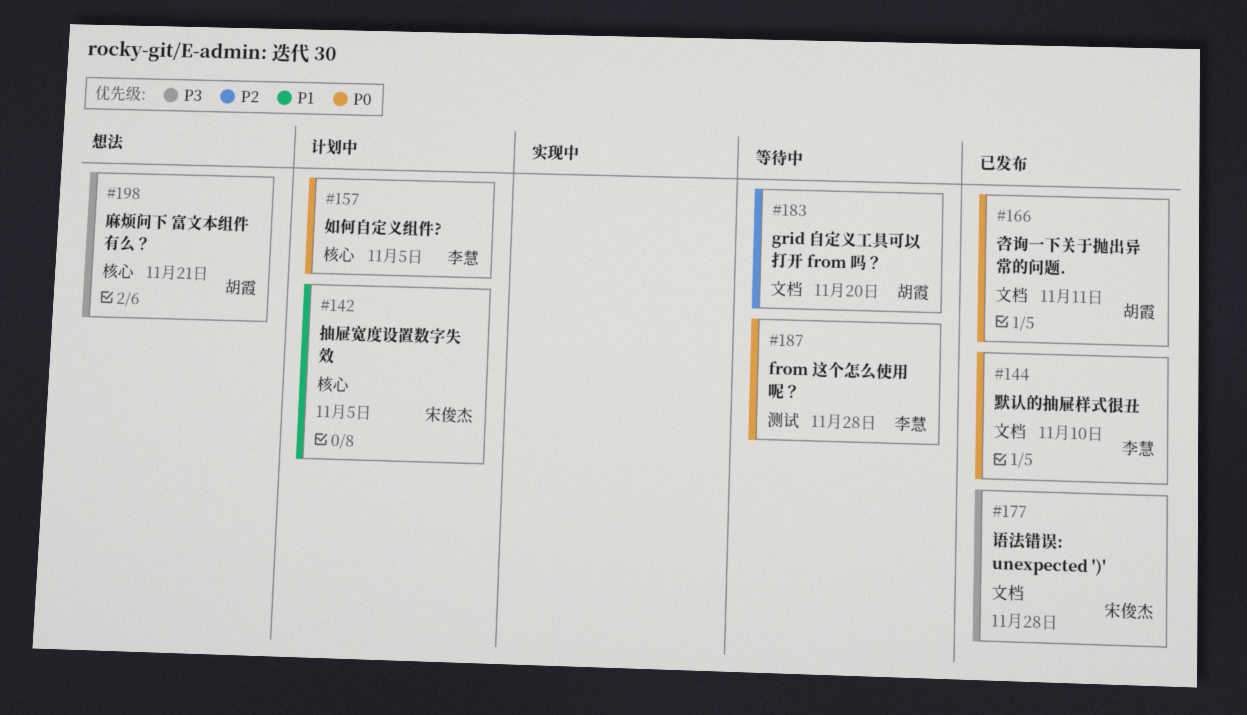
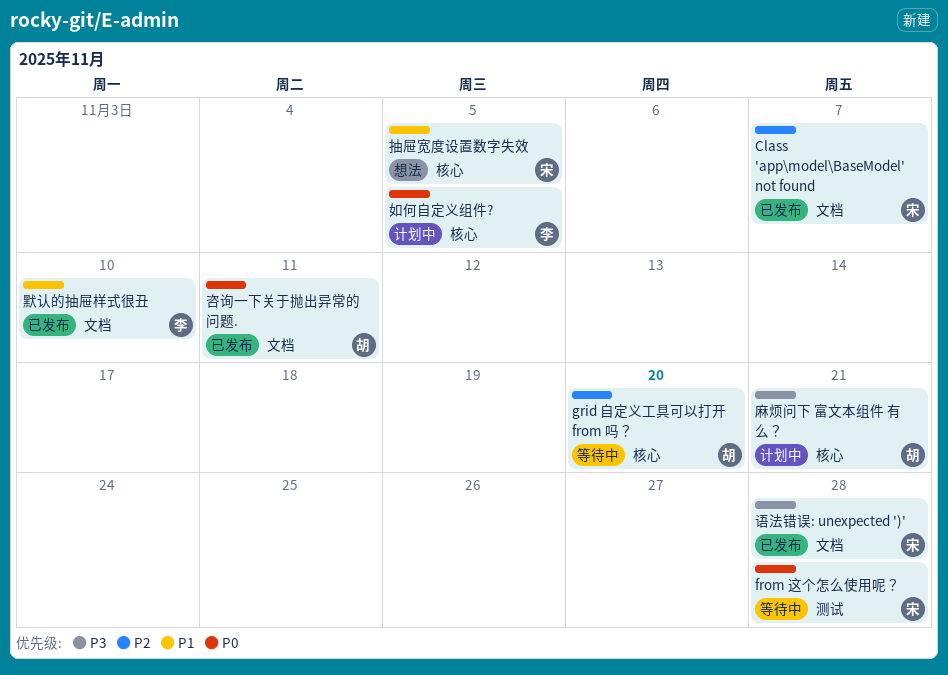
Class 'app\model\BaseModel' not found: none -> present
from 这个怎么使用呢？, owner: 李慧 -> 宋俊杰
grid 自定义工具可以打开 from 吗？, label: 文档 -> 核心
抽屉宽度设置数字失效, status: 计划中 -> 想法
麻烦问下 富文本组件 有么？, status: 想法 -> 计划中
默认的抽屉样式很丑, priority: P0 -> P1

